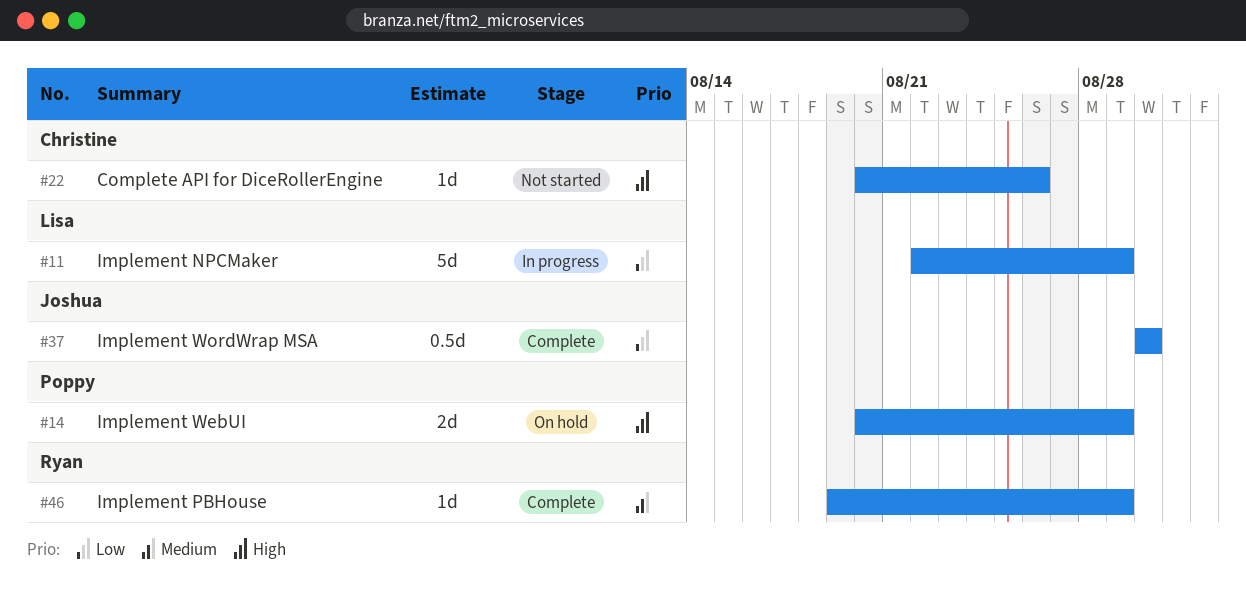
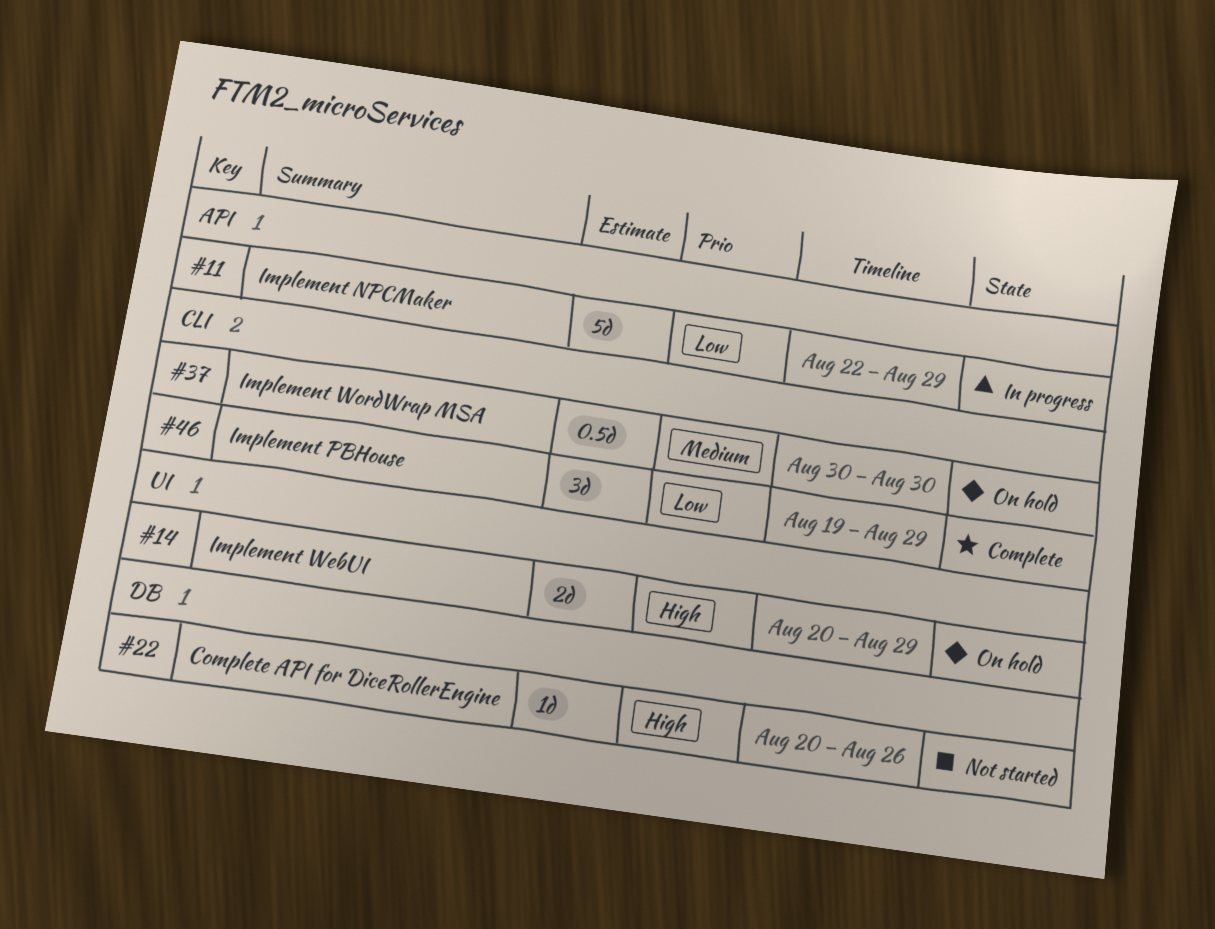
#37, status: Complete -> On hold
#37, priority: Low -> Medium
#46, priority: Medium -> Low
#46, estimate: 1d -> 3d

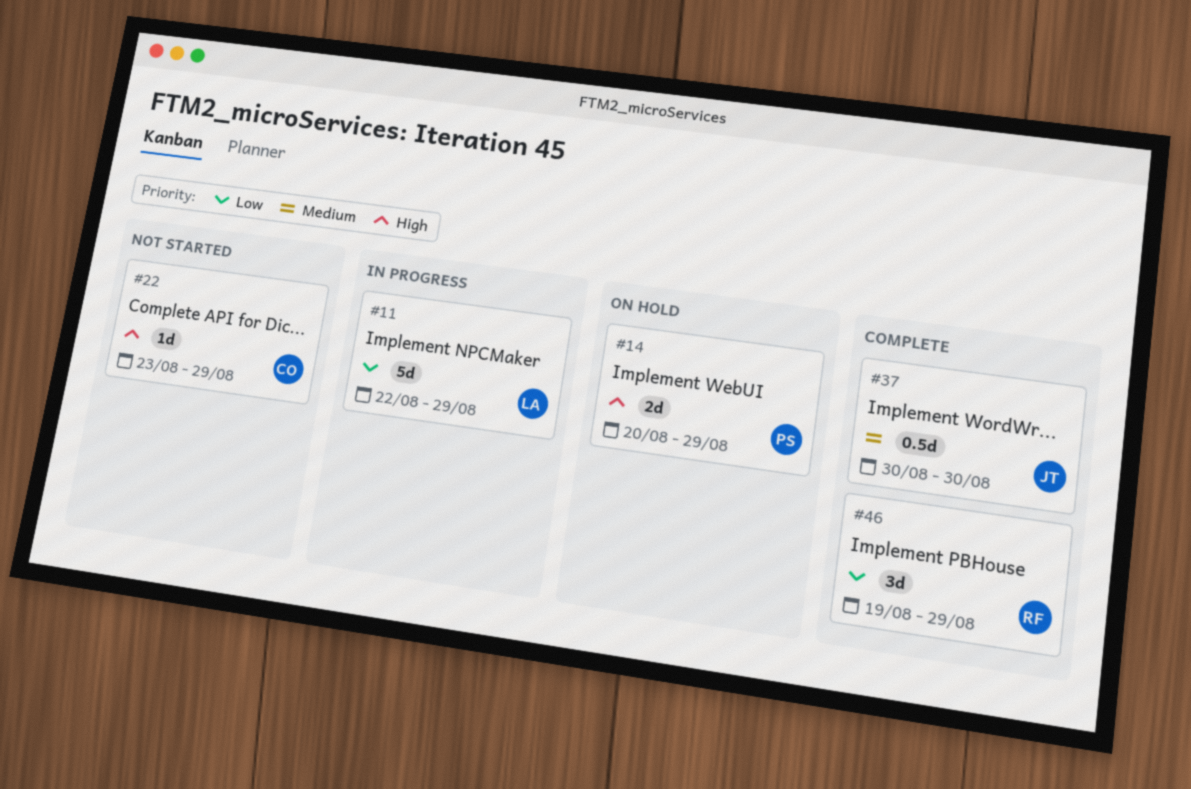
#22, start: Aug 20 -> Aug 23
#22, due: Aug 26 -> Aug 29
#37, status: On hold -> Complete

